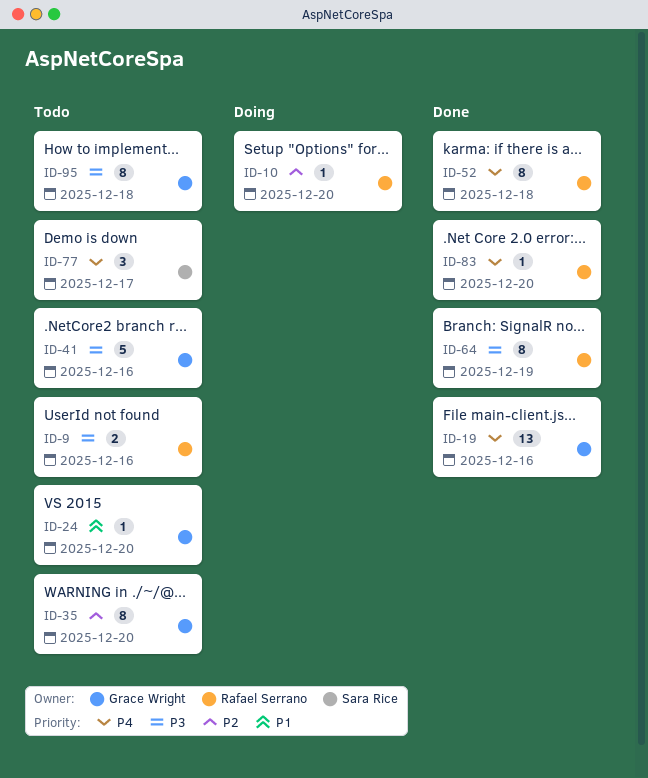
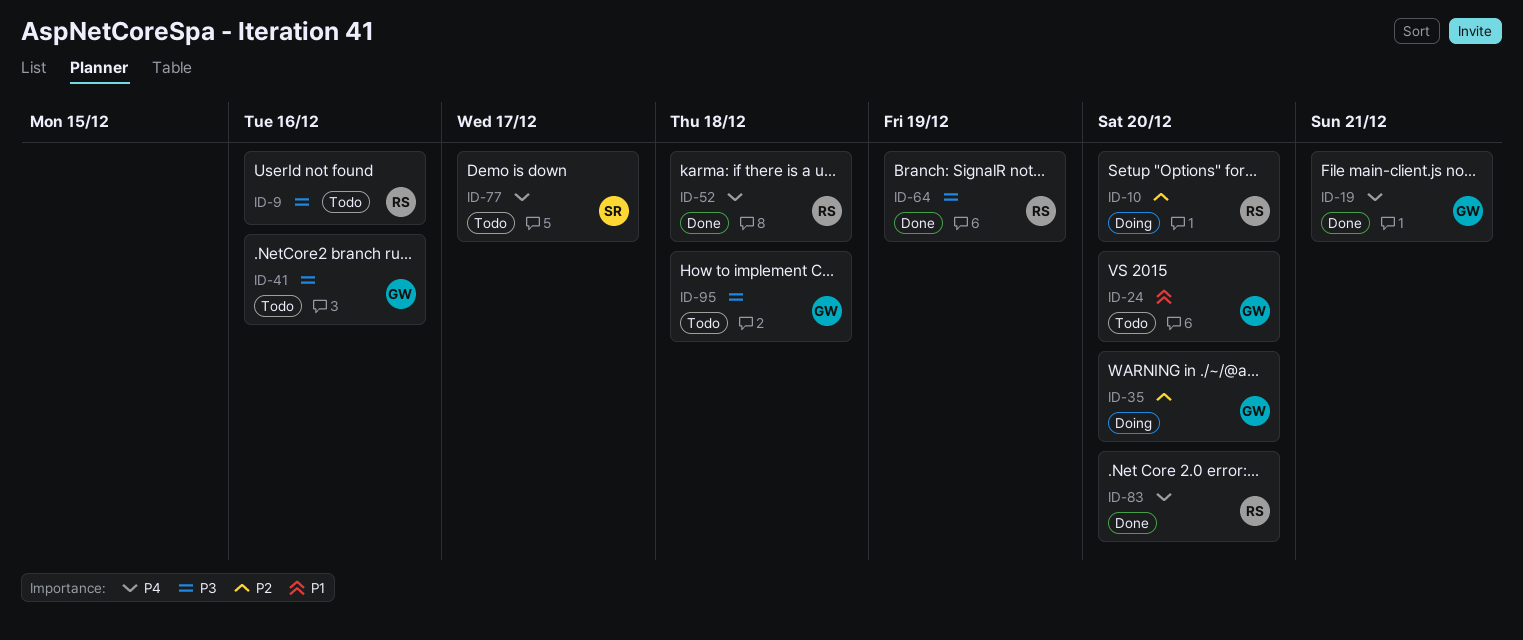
ID-19, due: Dec 16 -> Dec 21
ID-35, status: Todo -> Doing

